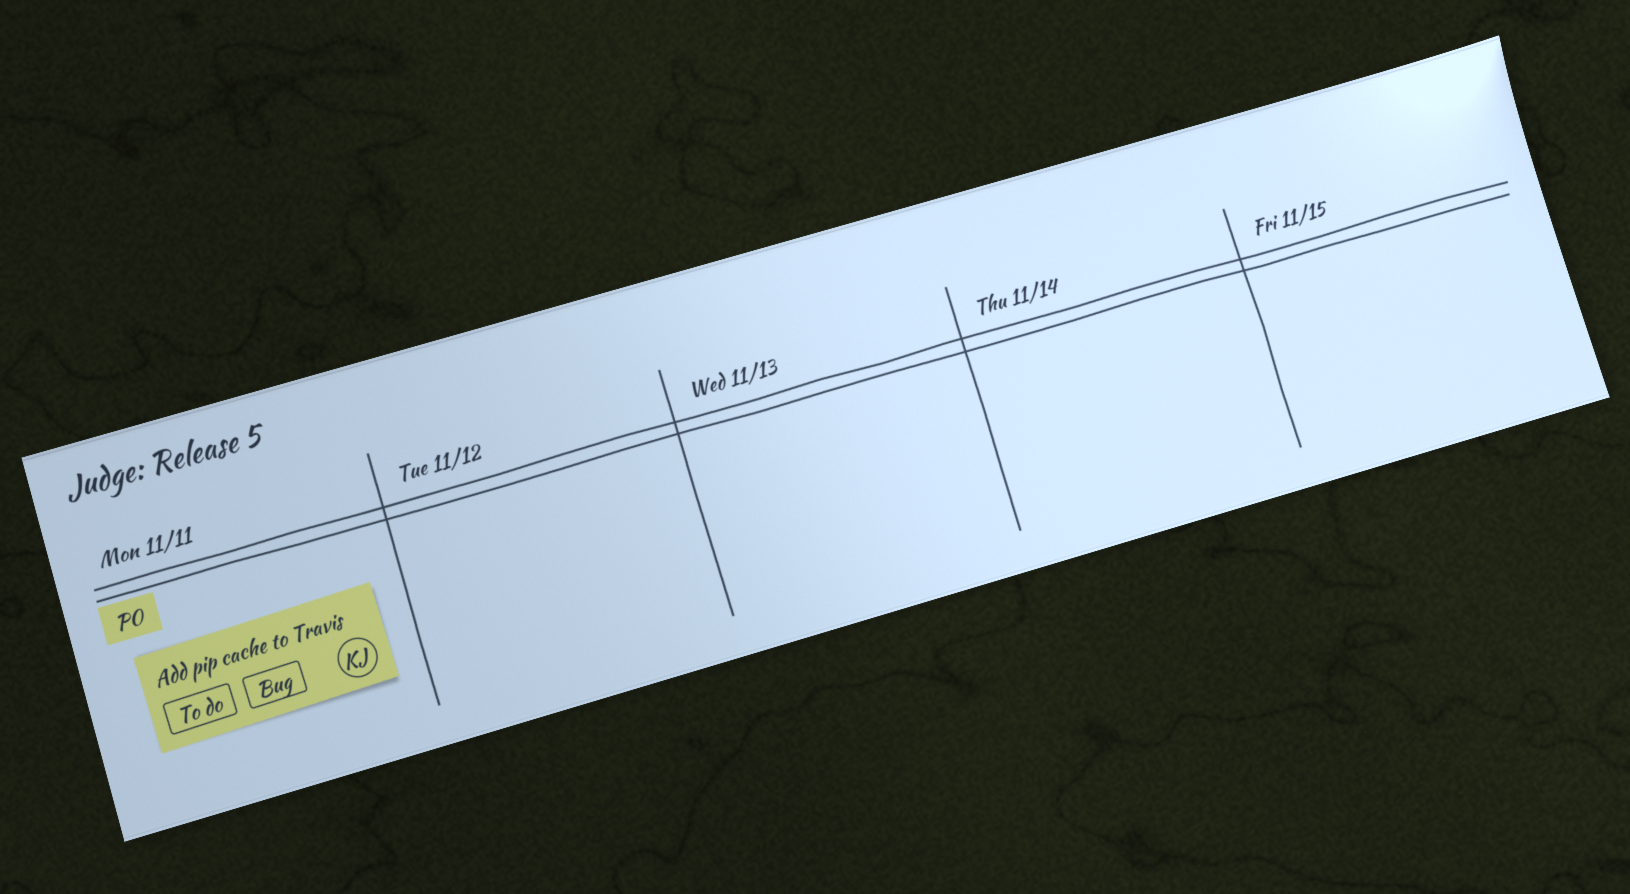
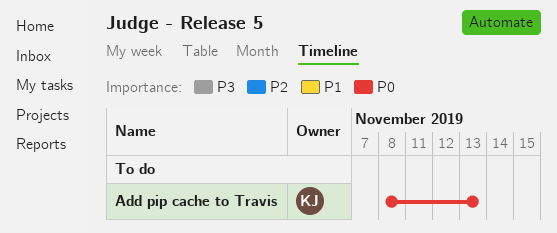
Add pip cache to Travis, due: Nov 11 -> Nov 13

